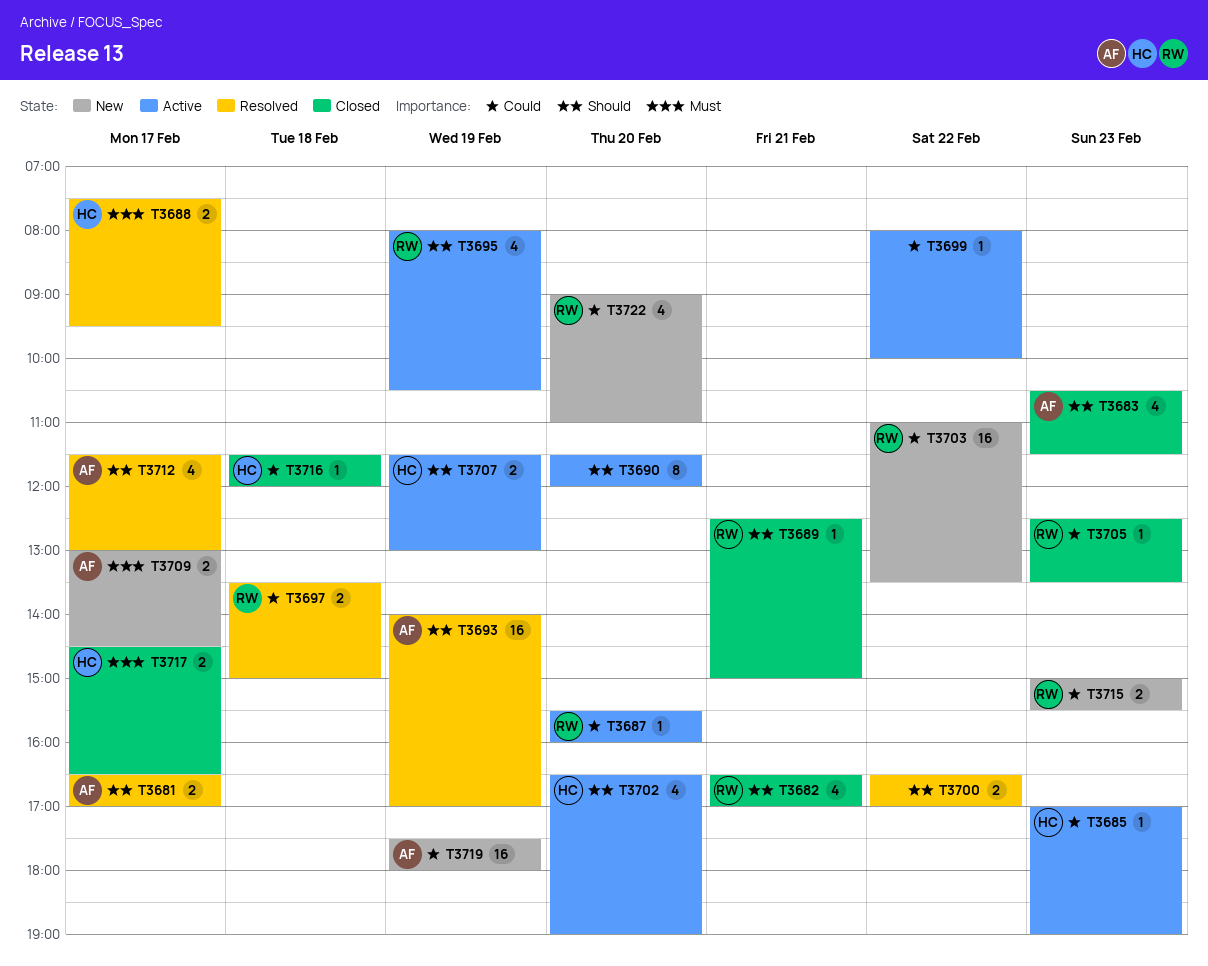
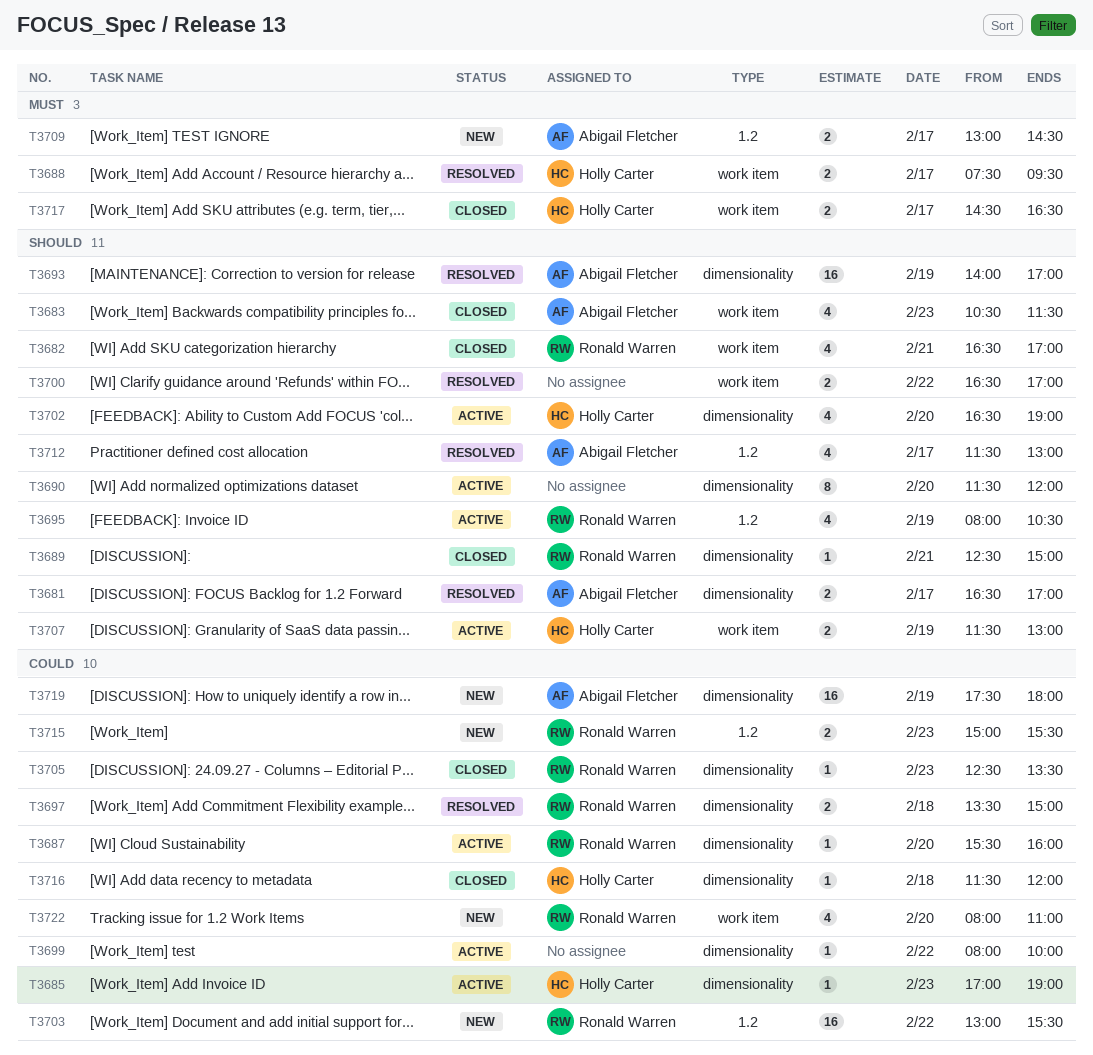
T3703, begins: 11:00 -> 13:00
T3703, ends: 13:30 -> 15:30
T3722, begins: 09:00 -> 08:00

